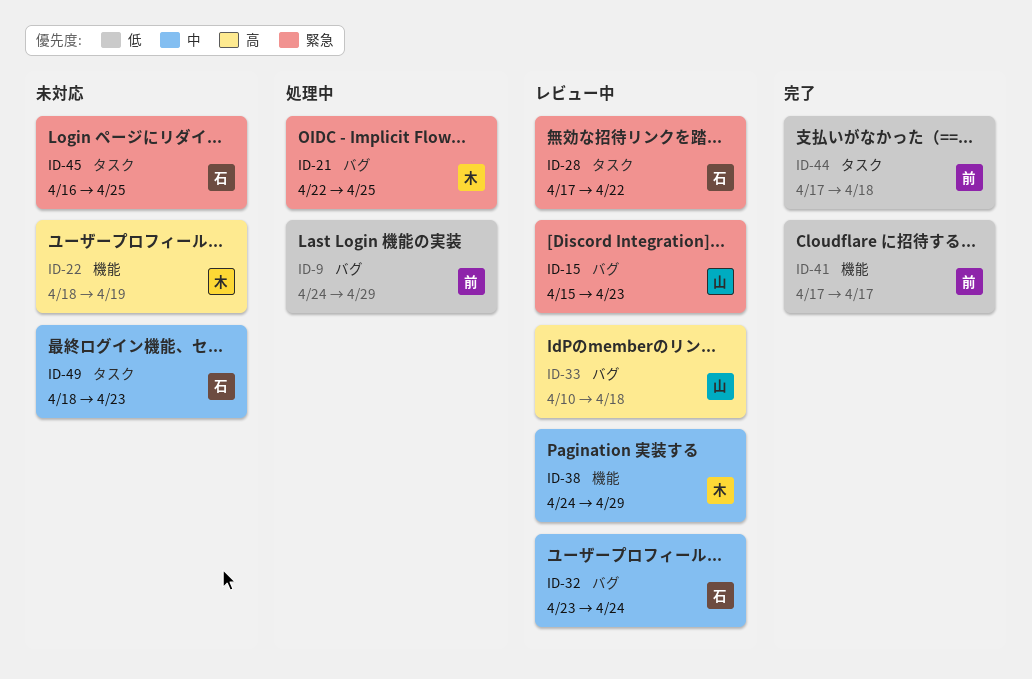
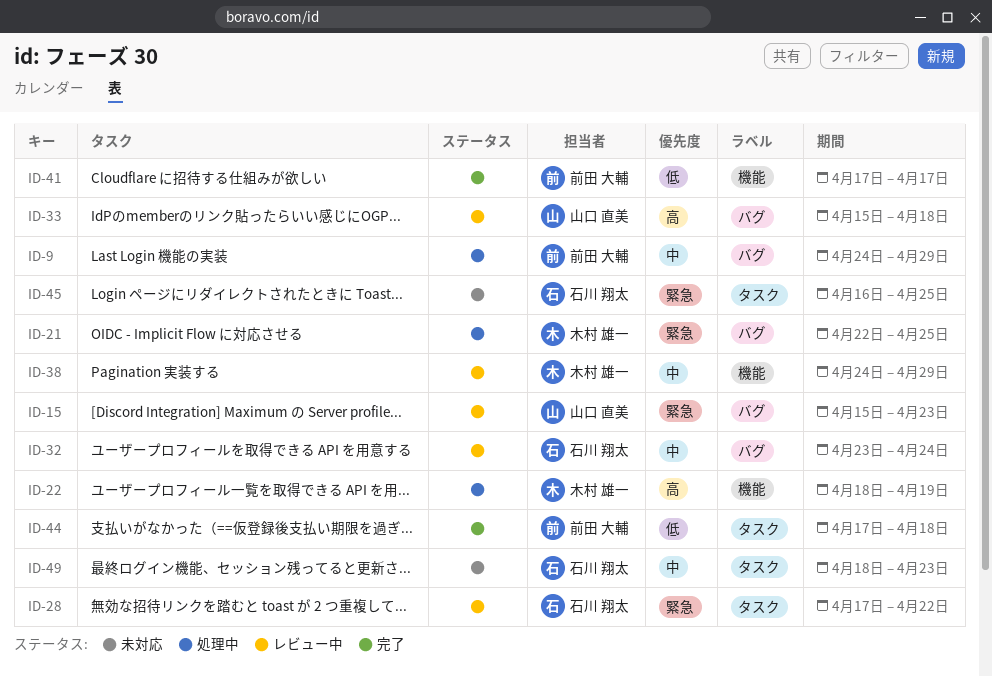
ID-9, priority: 低 -> 中
ID-22, status: 未対応 -> 処理中
ID-33, start: Apr 10 -> Apr 15

